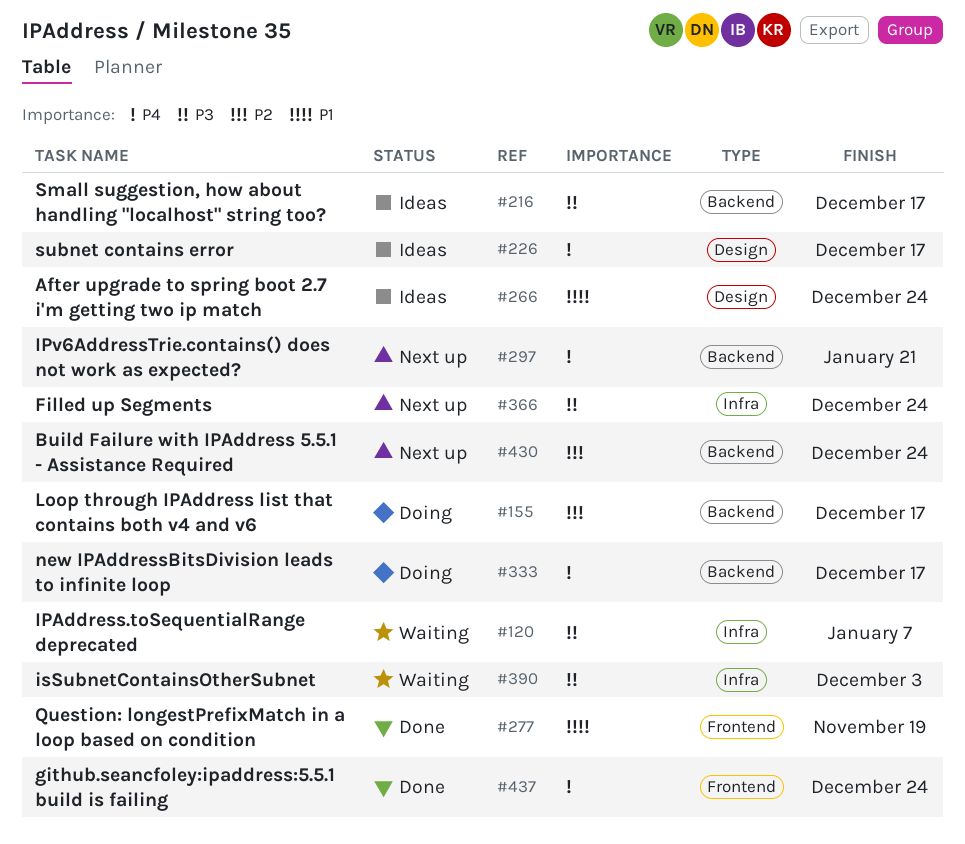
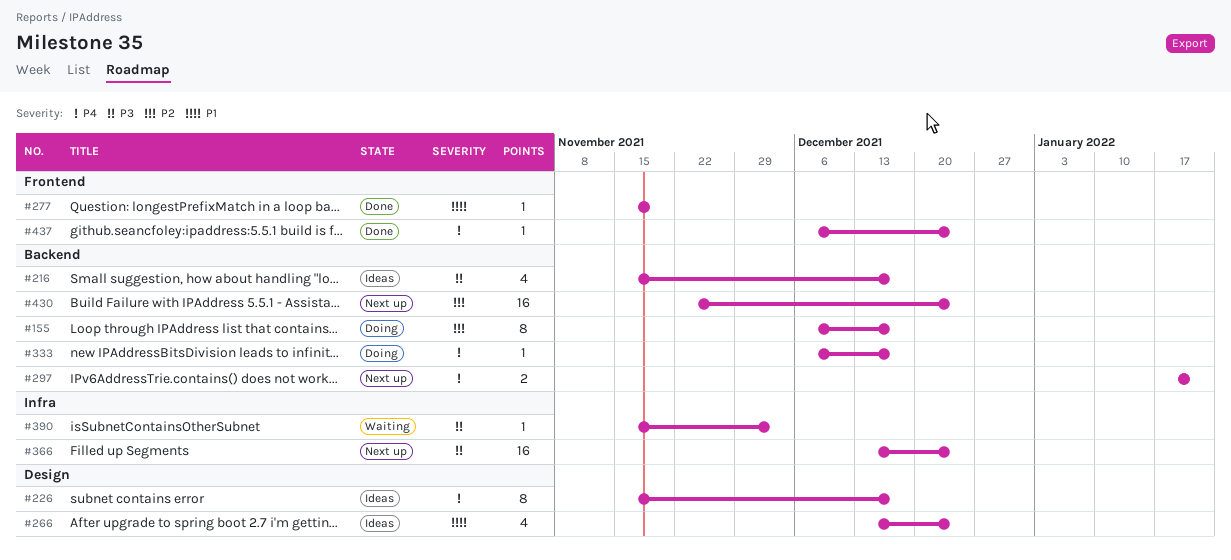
#120: present -> none

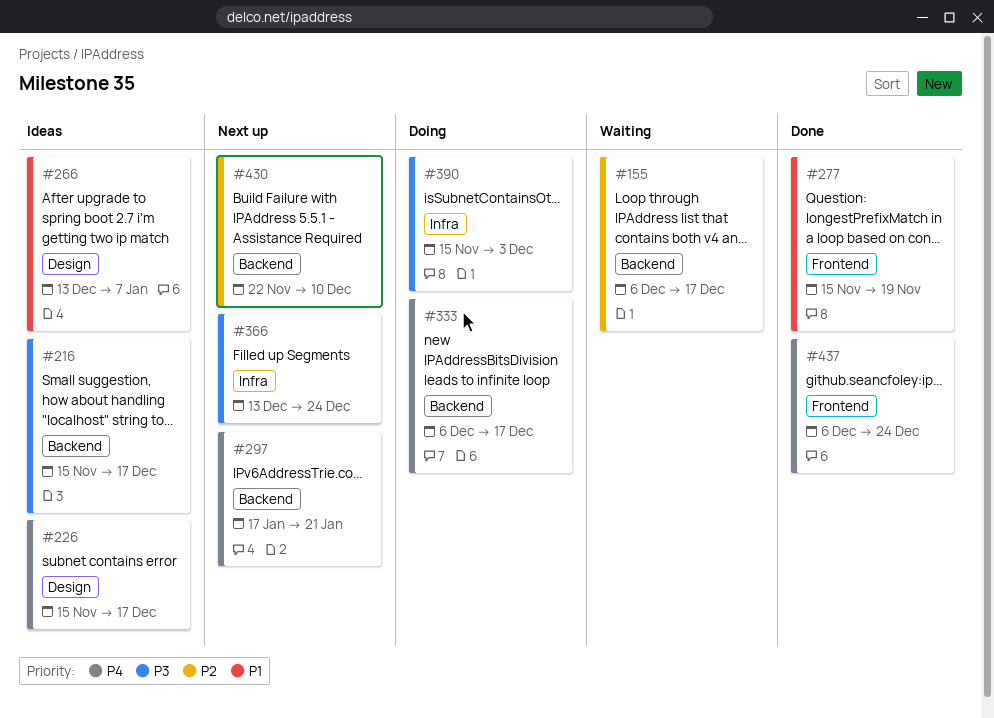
#155, status: Doing -> Waiting
#266, due: Dec 24 -> Jan 7
#390, status: Waiting -> Doing
#430, due: Dec 24 -> Dec 10

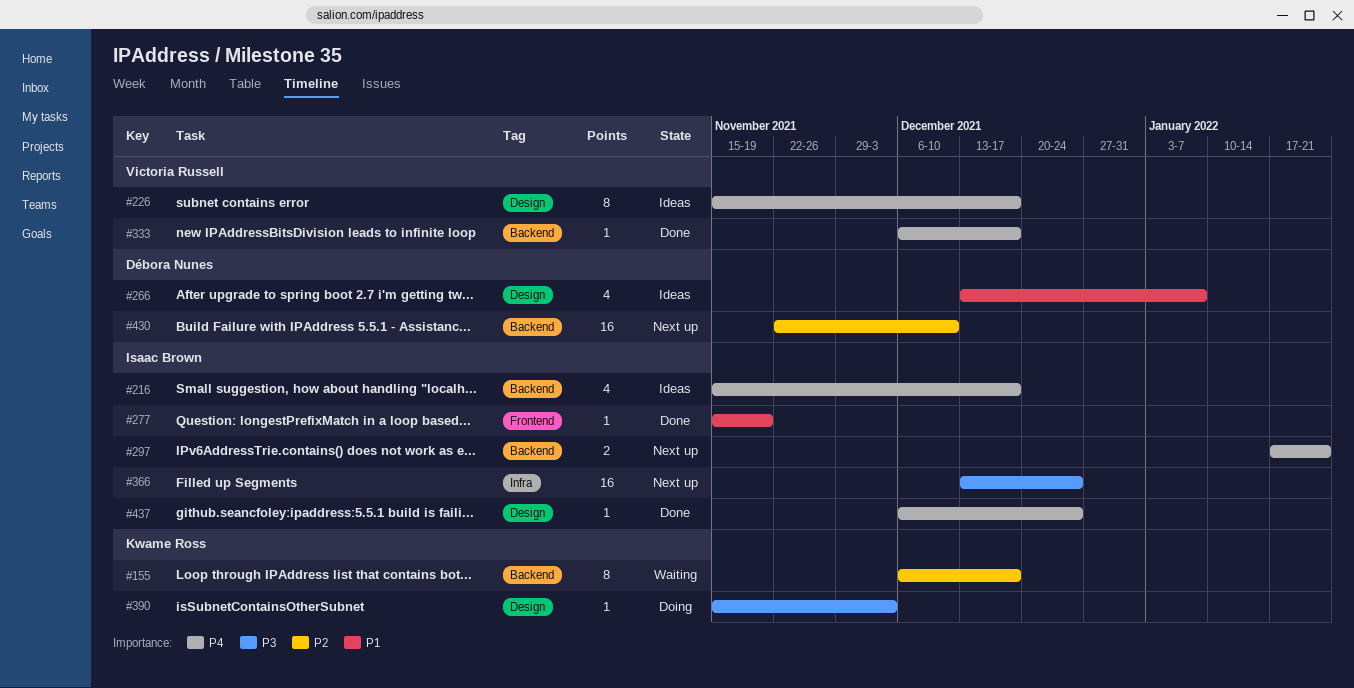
#216, priority: P3 -> P4
#333, status: Doing -> Done
#390, label: Infra -> Design
#437, label: Frontend -> Design

